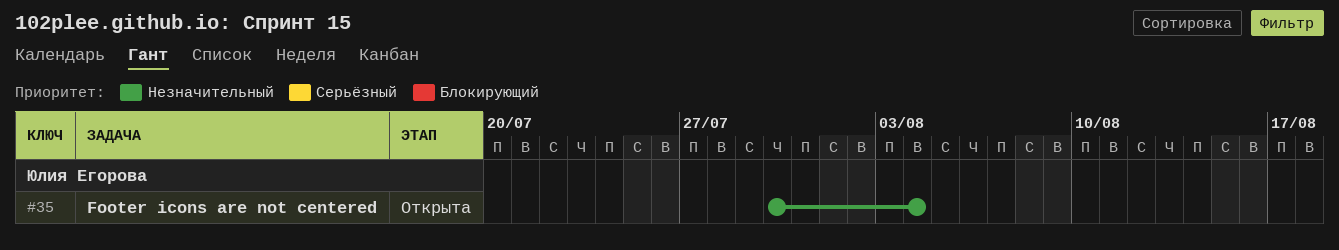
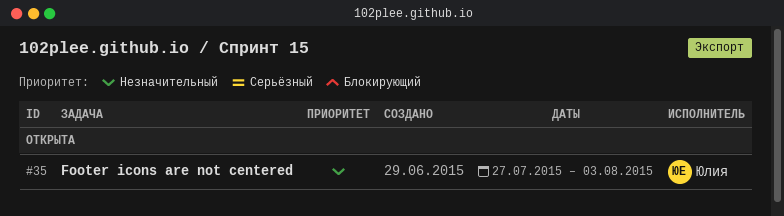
#35, start: Jul 30 -> Jul 27
#35, due: Aug 4 -> Aug 3

